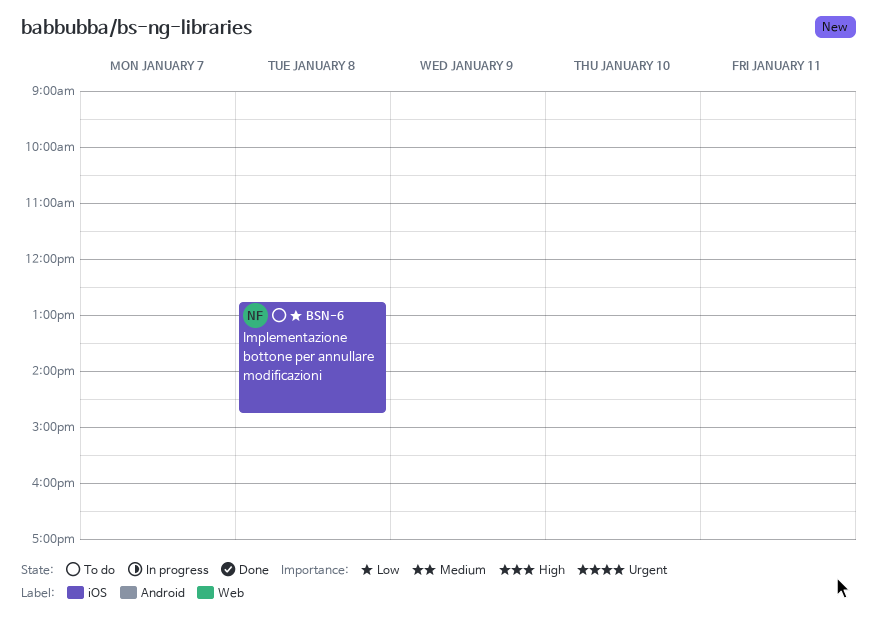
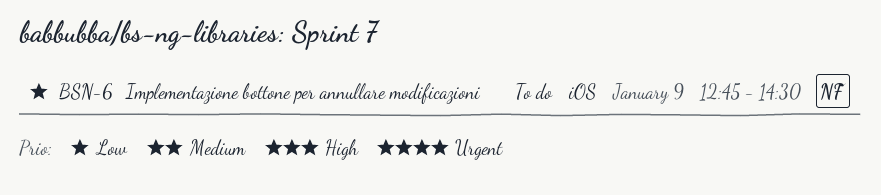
BSN-6, day: Jan 8 -> Jan 9
BSN-6, ends: 14:45 -> 14:30

